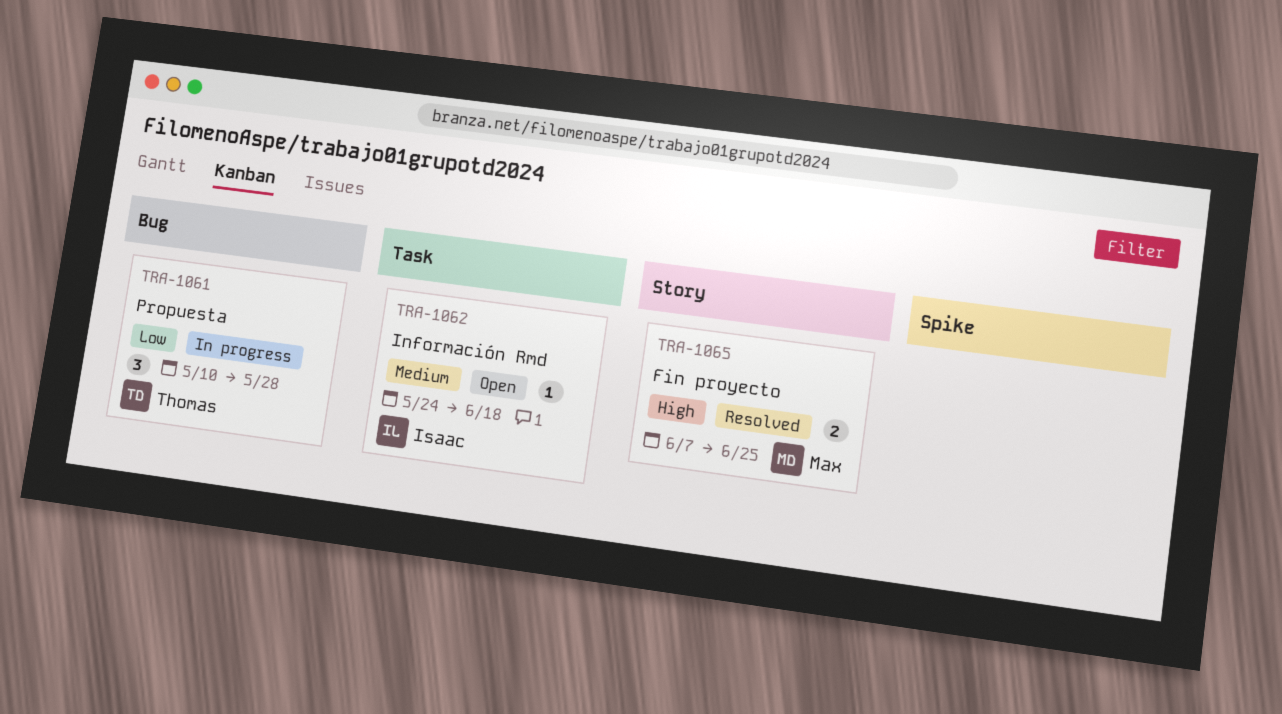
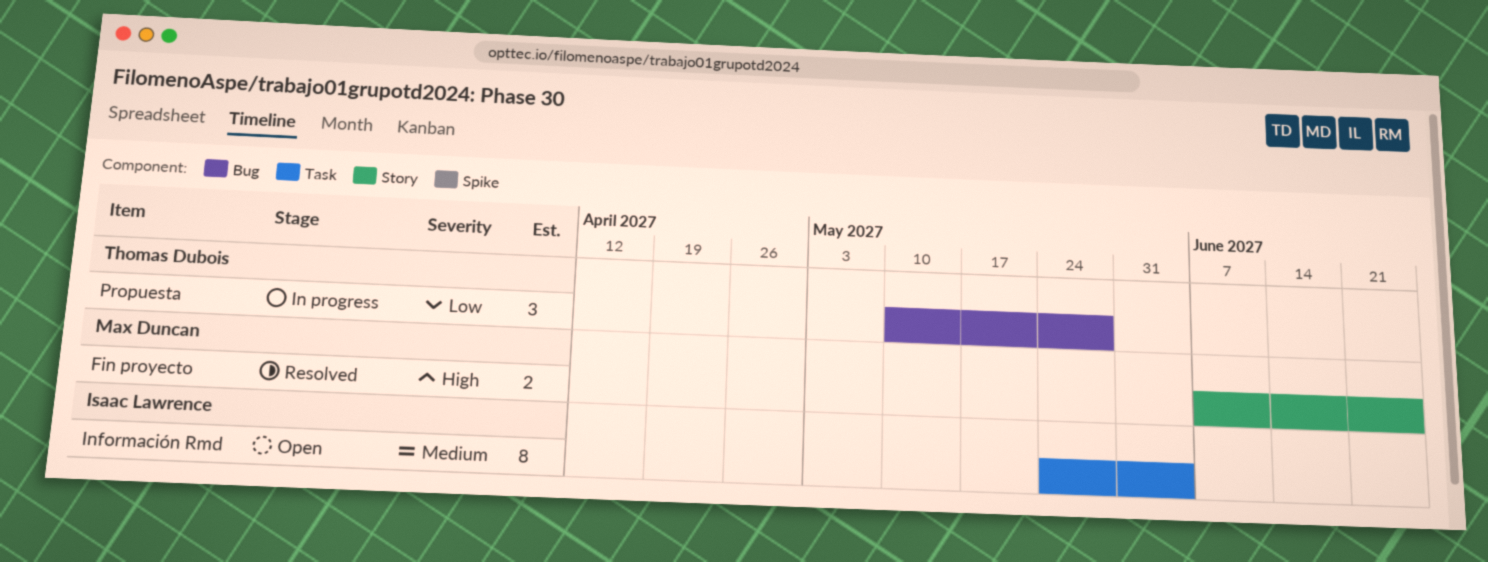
Información Rmd, estimate: 1 -> 8
Información Rmd, due: Jun 18 -> Jun 4

